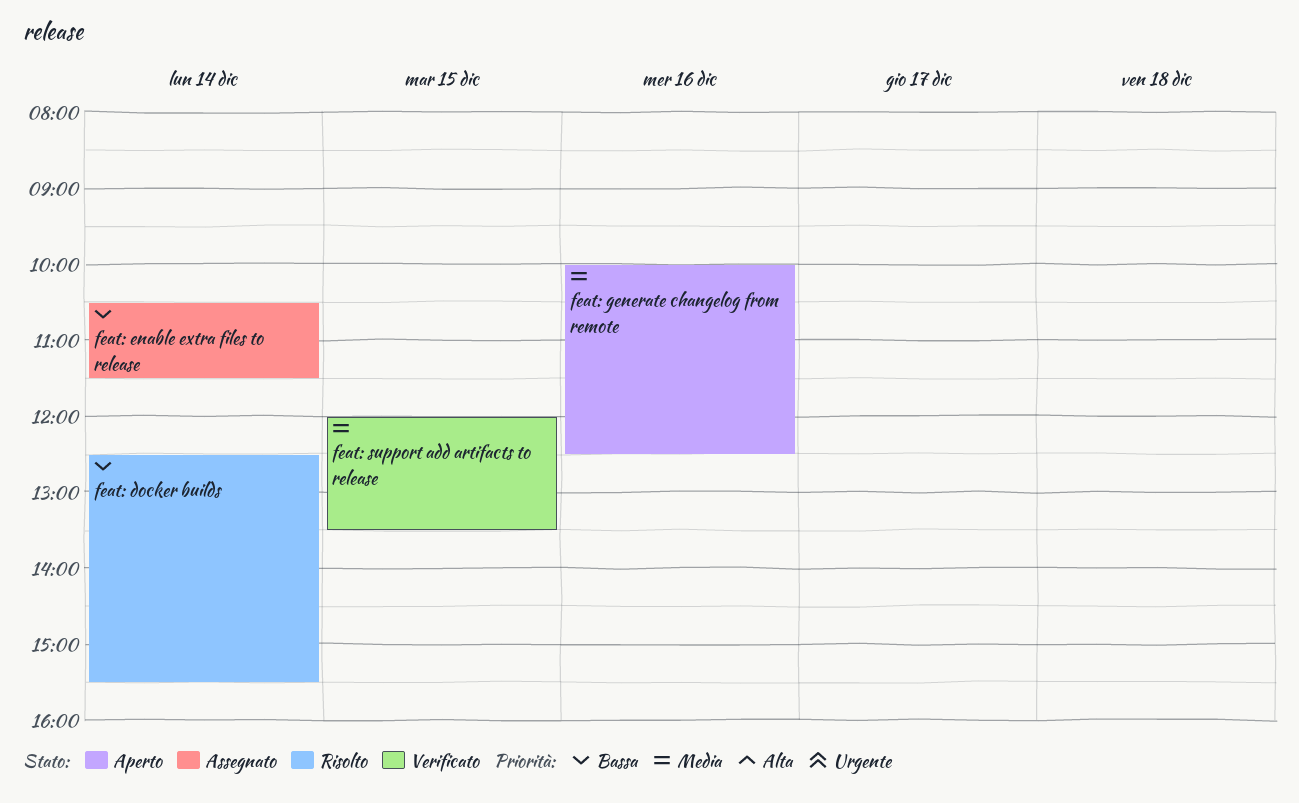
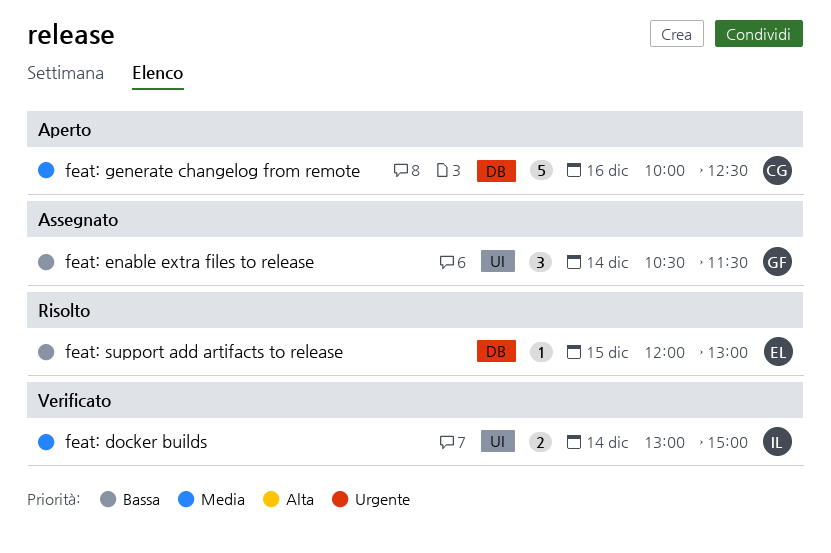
feat: docker builds, status: Risolto -> Verificato
feat: docker builds, priority: Bassa -> Media
feat: docker builds, begins: 12:30 -> 13:00
feat: docker builds, ends: 15:30 -> 15:00
feat: support add artifacts to release, status: Verificato -> Risolto
feat: support add artifacts to release, priority: Media -> Bassa
feat: support add artifacts to release, ends: 13:30 -> 13:00

